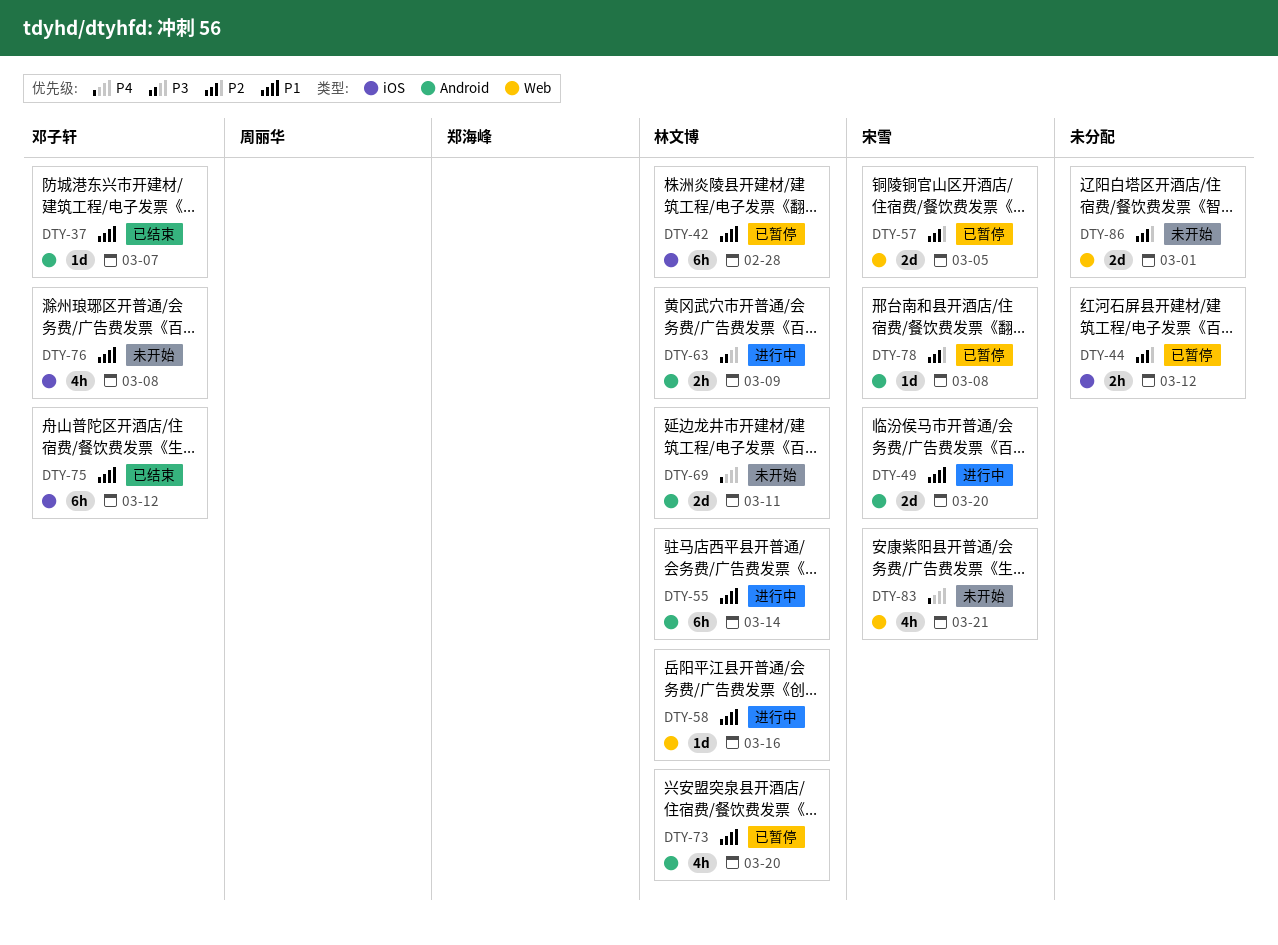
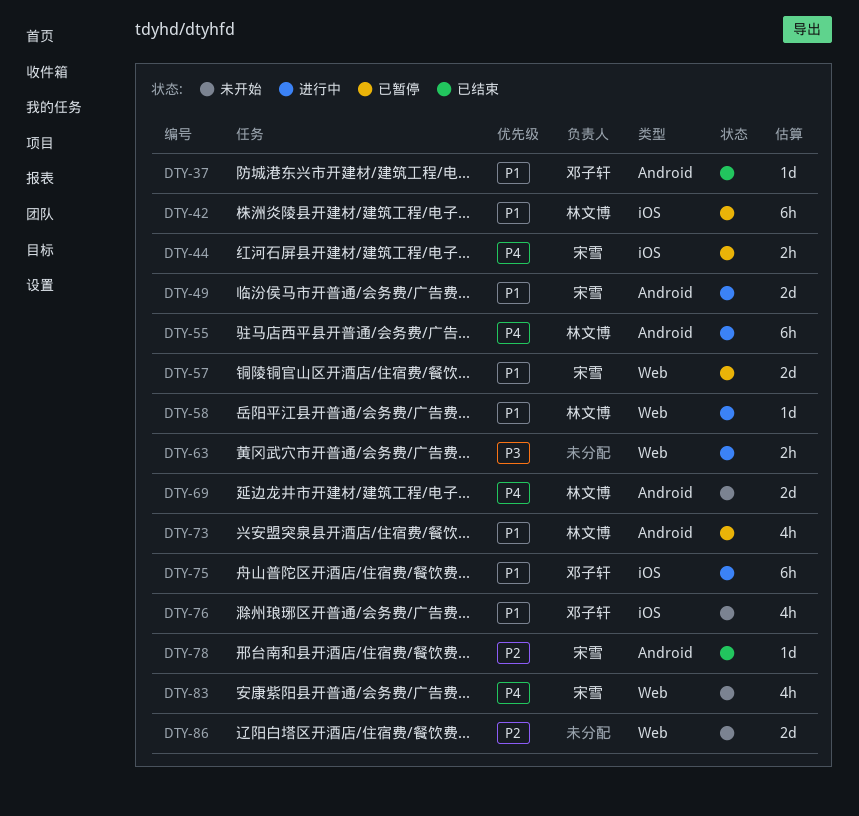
DTY-44, owner: none -> 宋雪
DTY-44, priority: P2 -> P4
DTY-55, priority: P1 -> P4
DTY-57, priority: P2 -> P1
DTY-63, owner: 林文博 -> none
DTY-63, label: Android -> Web
DTY-75, status: 已结束 -> 进行中
DTY-78, status: 已暂停 -> 已结束

